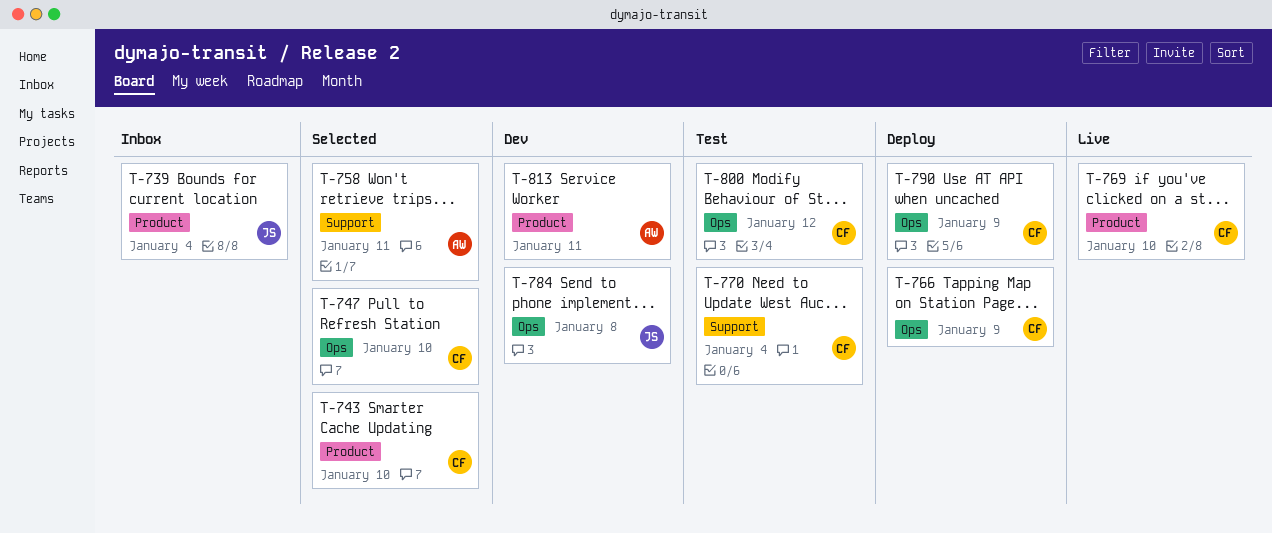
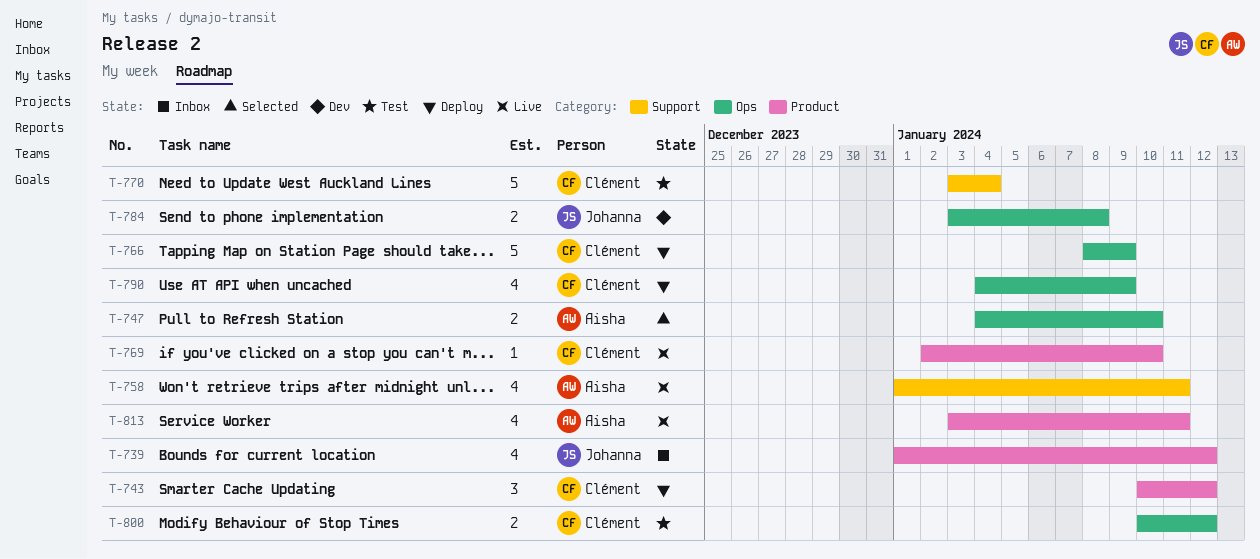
T-739, due: Jan 4 -> Jan 12
T-743, status: Selected -> Deploy
T-743, due: Jan 10 -> Jan 12
T-747, owner: Clément -> Aisha
T-758, status: Selected -> Live
T-813, status: Dev -> Live

